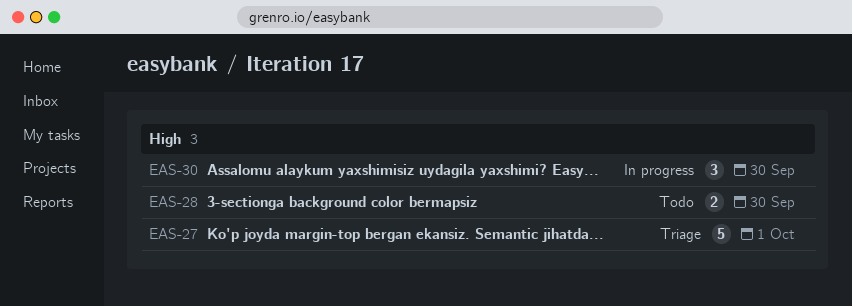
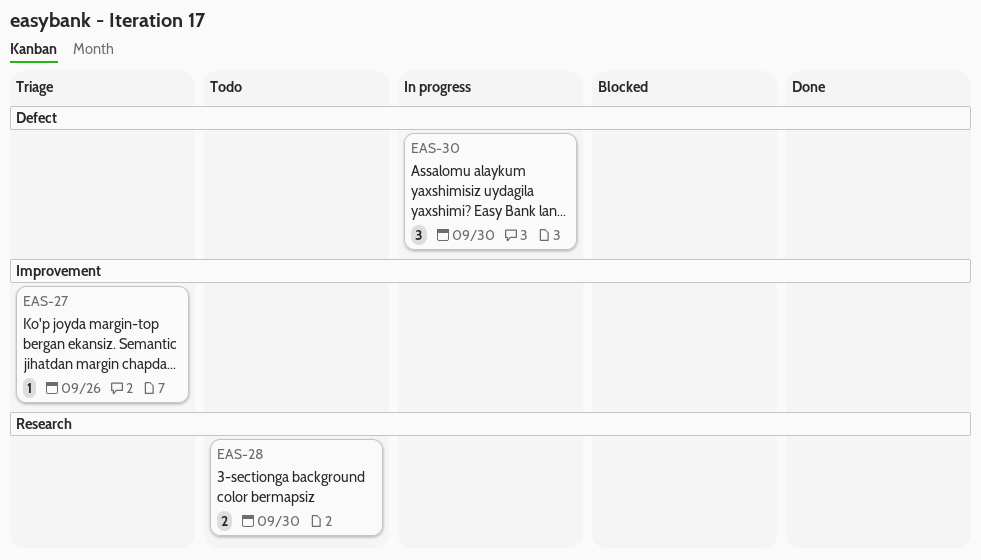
EAS-27, estimate: 5 -> 1
EAS-27, due: Oct 1 -> Sep 26

